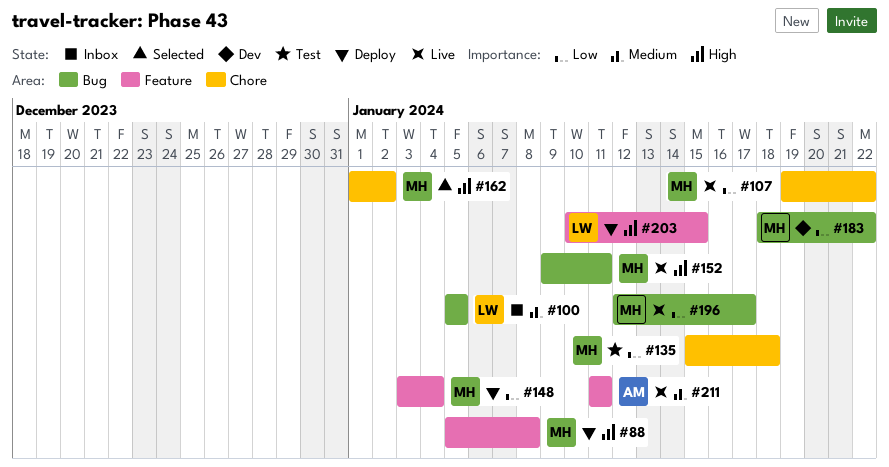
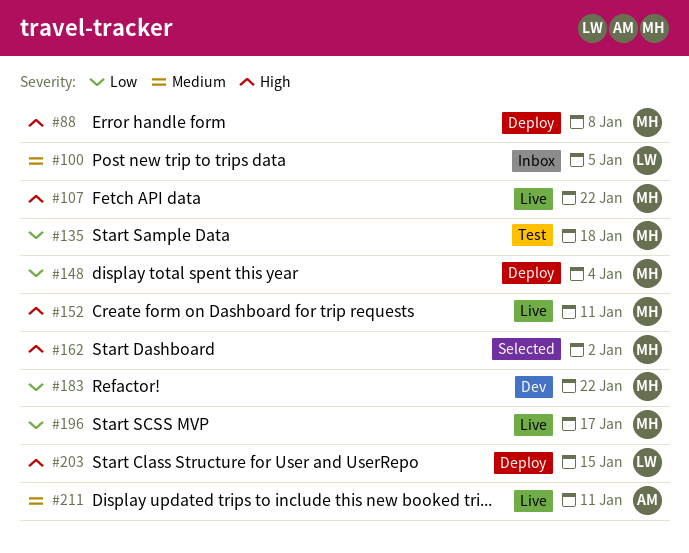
#107, priority: Low -> High

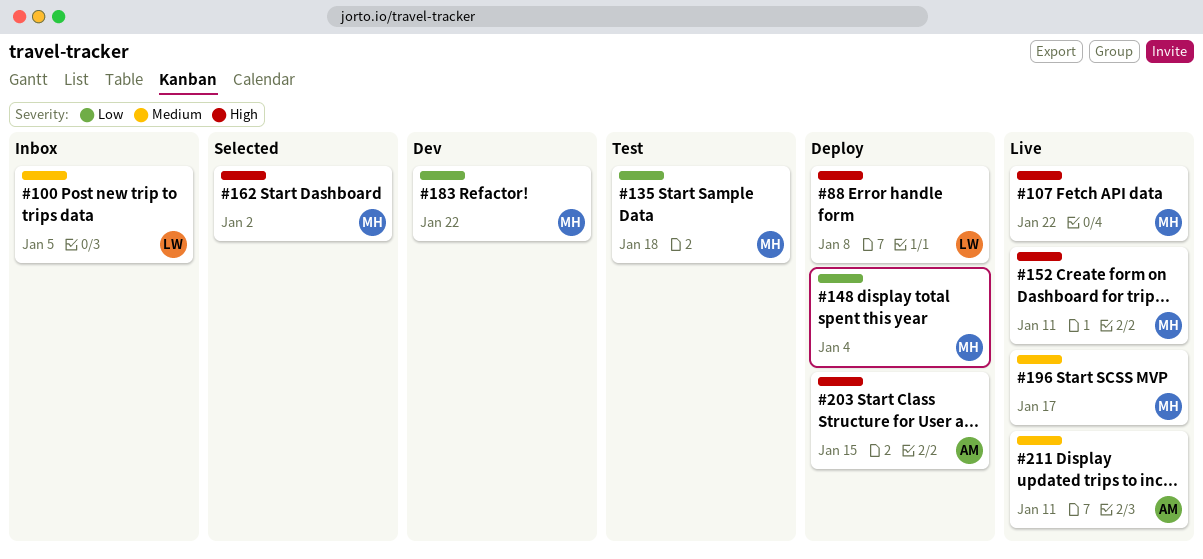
#88, owner: MH -> LW
#196, priority: Low -> Medium
#203, owner: LW -> AM

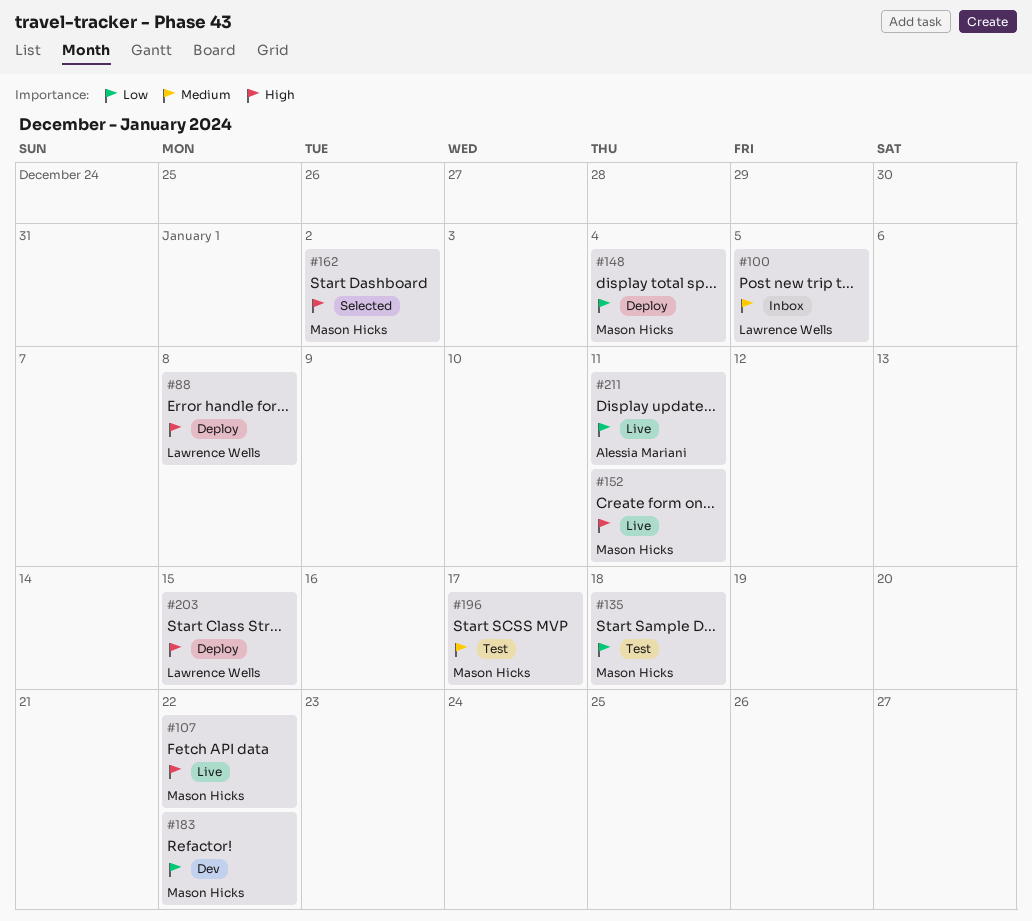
#196, status: Live -> Test
#203, owner: Alessia Mariani -> Lawrence Wells
#211, priority: Medium -> Low

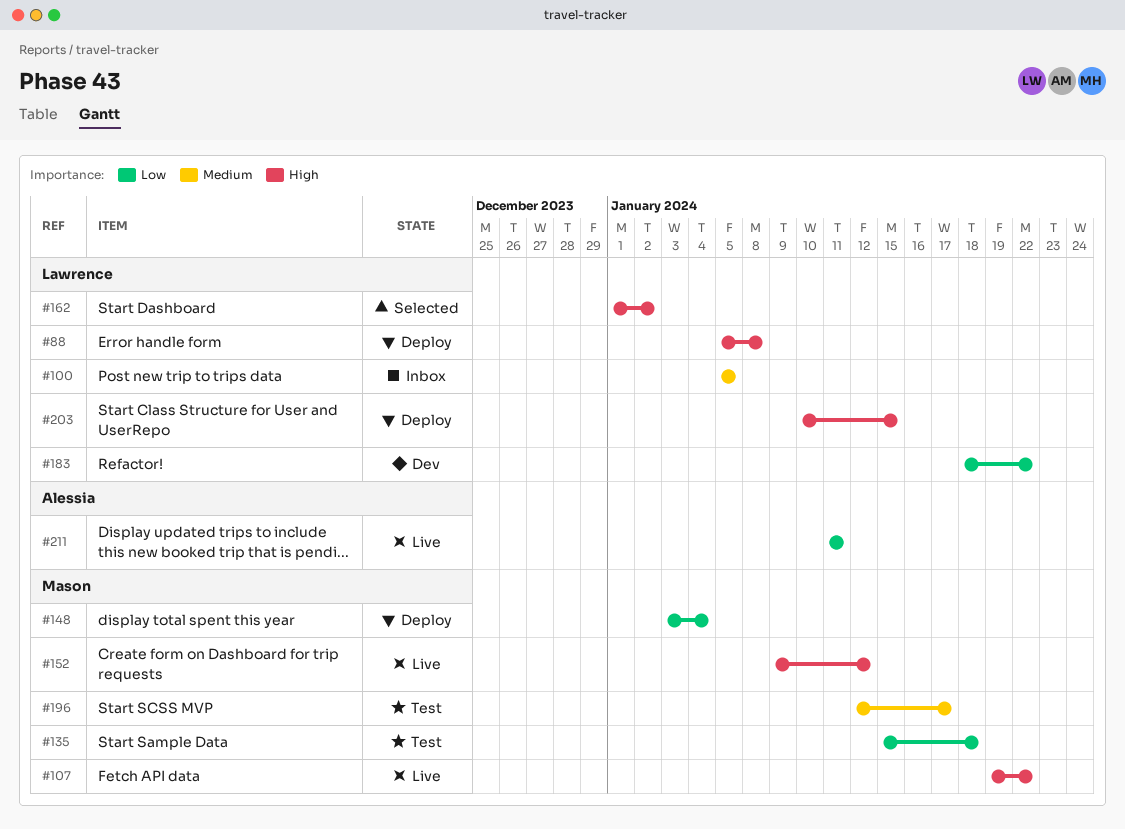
#152, due: Jan 11 -> Jan 12
#162, owner: Mason Hicks -> Lawrence Wells
#183, owner: Mason Hicks -> Lawrence Wells

